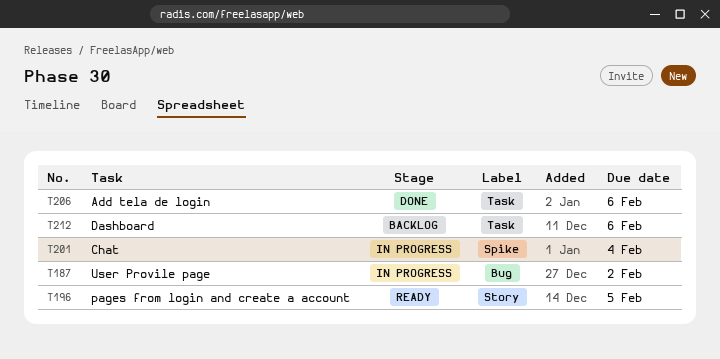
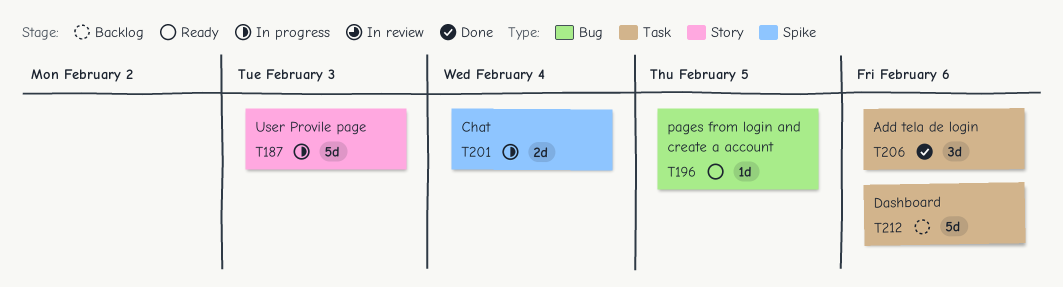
T187, label: Bug -> Story
T187, due: Feb 2 -> Feb 3
T196, label: Story -> Bug

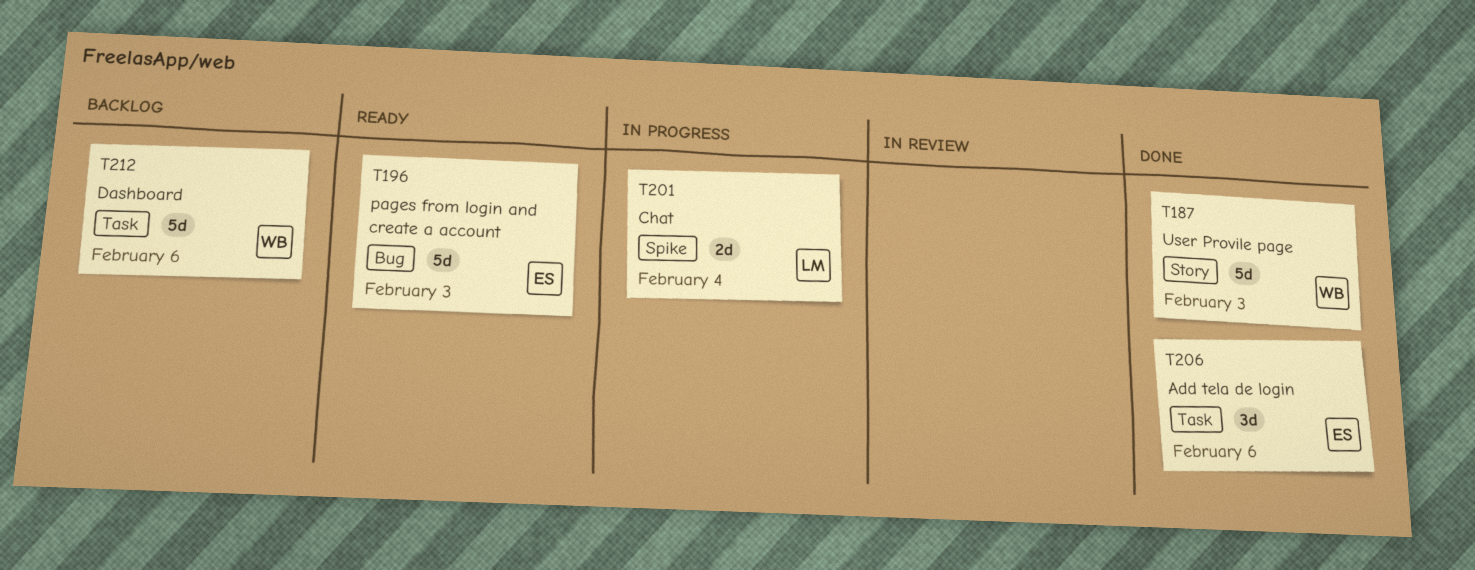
T187, status: In progress -> Done
T196, estimate: 1d -> 5d
T196, due: Feb 5 -> Feb 3

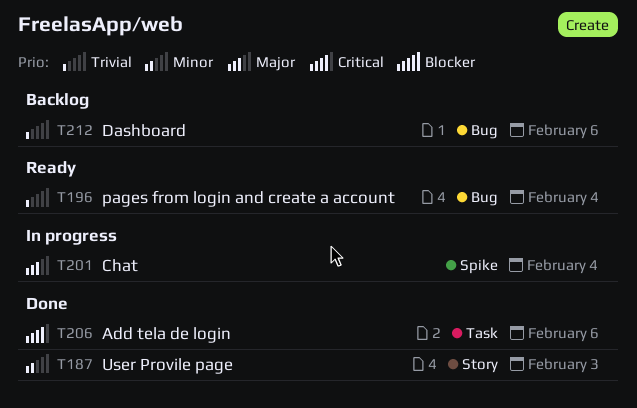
T196, due: Feb 3 -> Feb 4
T212, label: Task -> Bug

